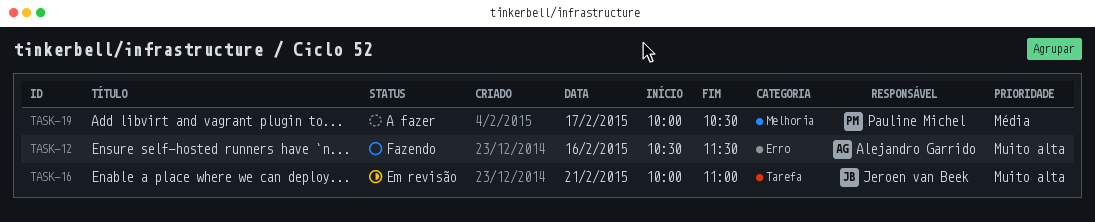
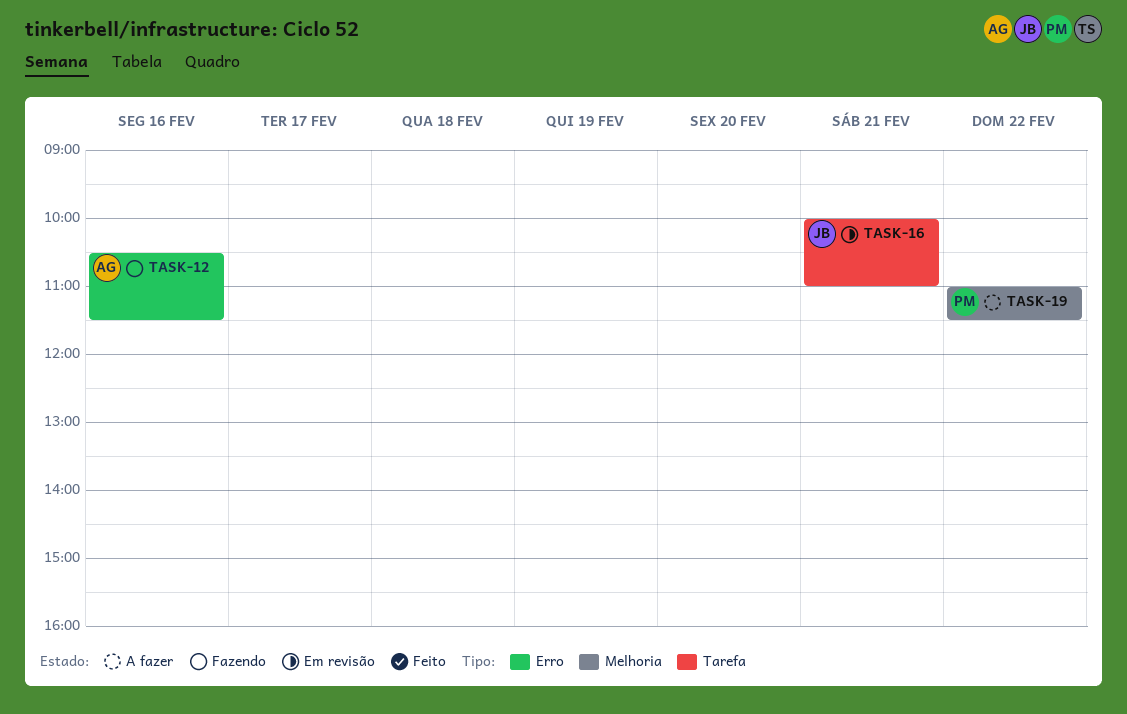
TASK-19, day: Feb 17 -> Feb 22
TASK-19, begins: 10:00 -> 11:00
TASK-19, ends: 10:30 -> 11:30

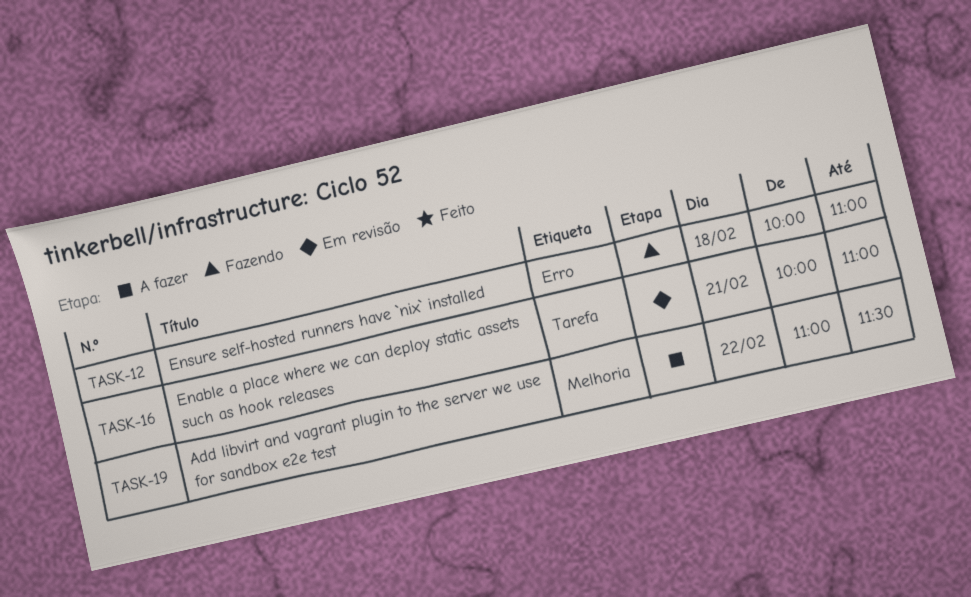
TASK-12, day: Feb 16 -> Feb 18
TASK-12, begins: 10:30 -> 10:00
TASK-12, ends: 11:30 -> 11:00

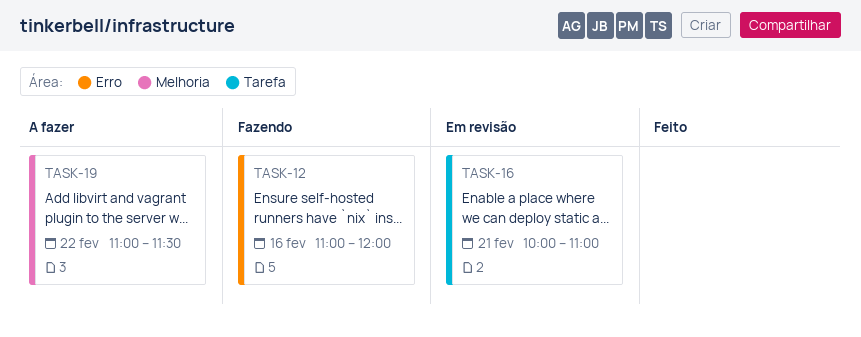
TASK-12, day: Feb 18 -> Feb 16
TASK-12, begins: 10:00 -> 11:00
TASK-12, ends: 11:00 -> 12:00

